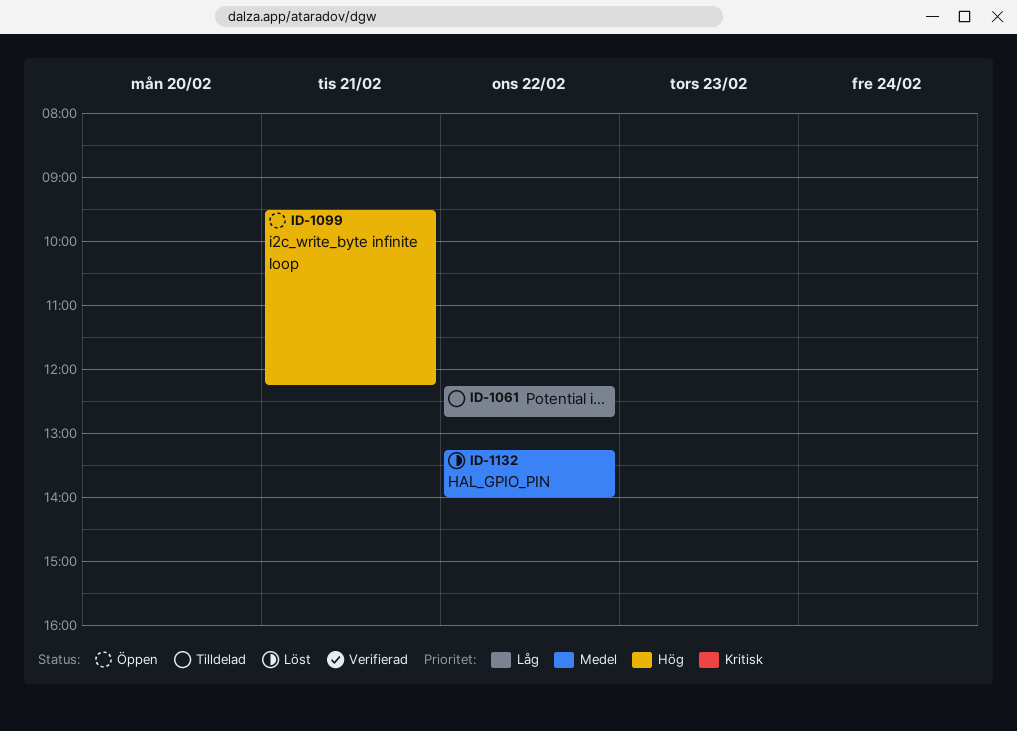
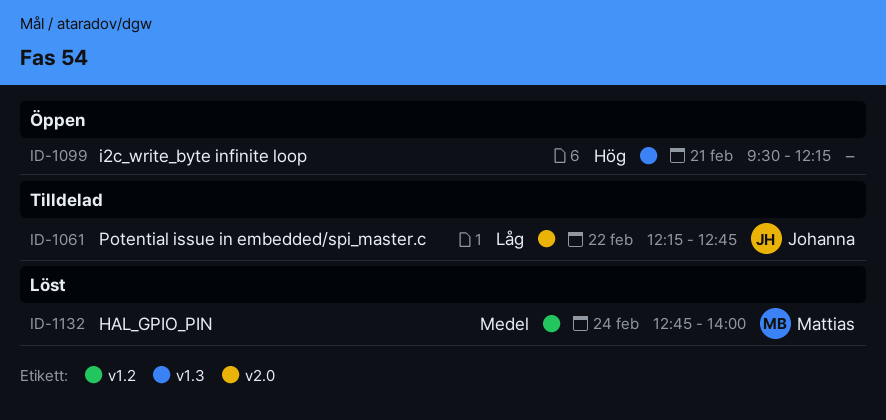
ID-1132, day: Feb 22 -> Feb 24
ID-1132, begins: 13:15 -> 12:45

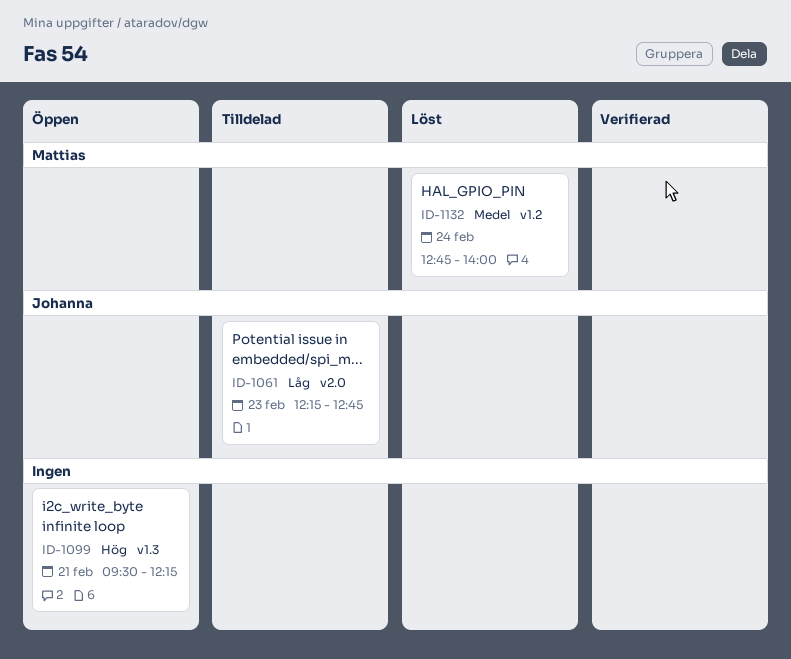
ID-1061, day: Feb 22 -> Feb 23

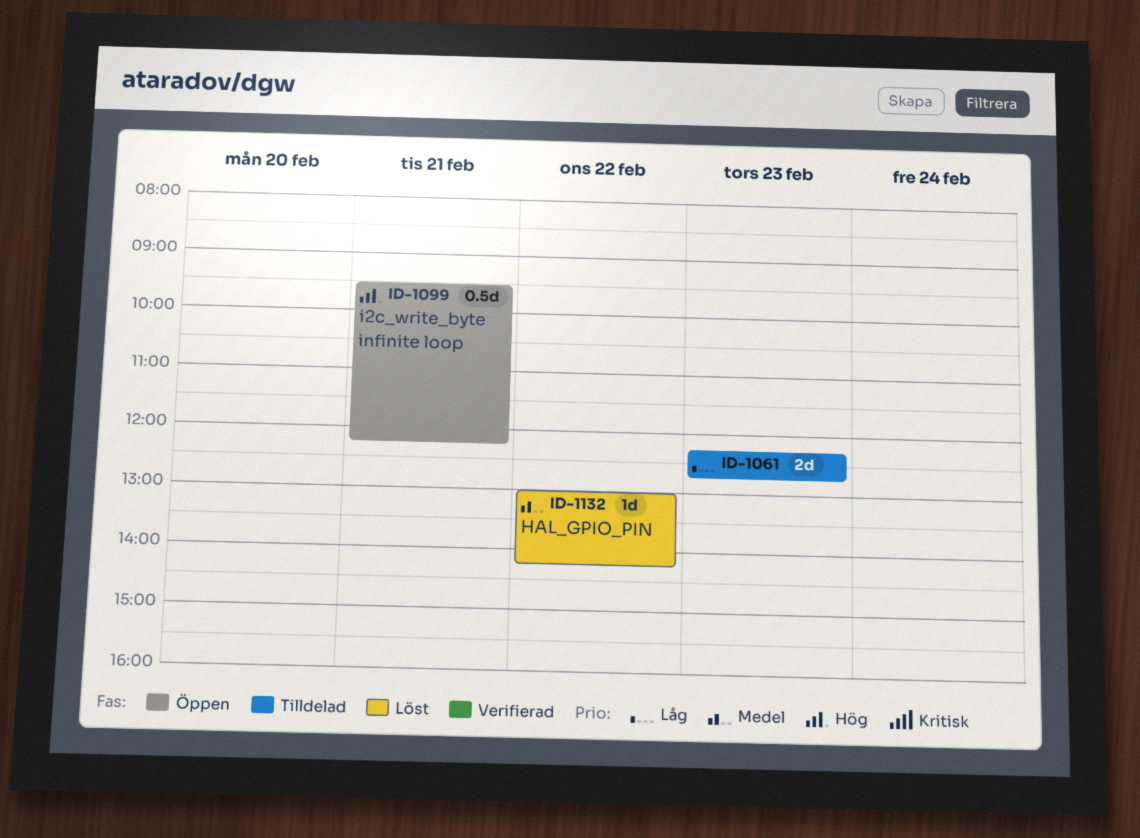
ID-1132, day: Feb 24 -> Feb 22
ID-1132, begins: 12:45 -> 13:00
ID-1132, ends: 14:00 -> 14:15

